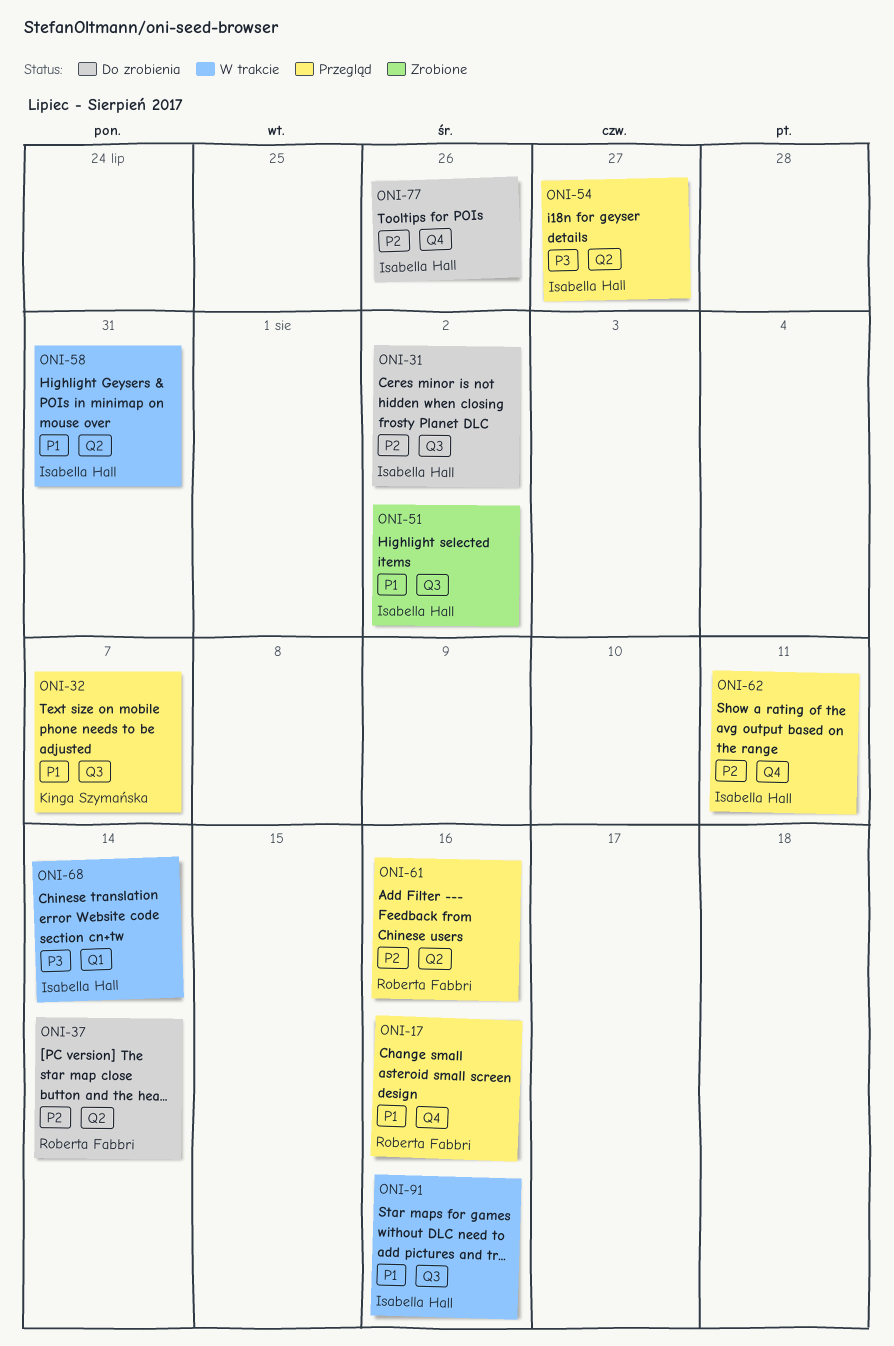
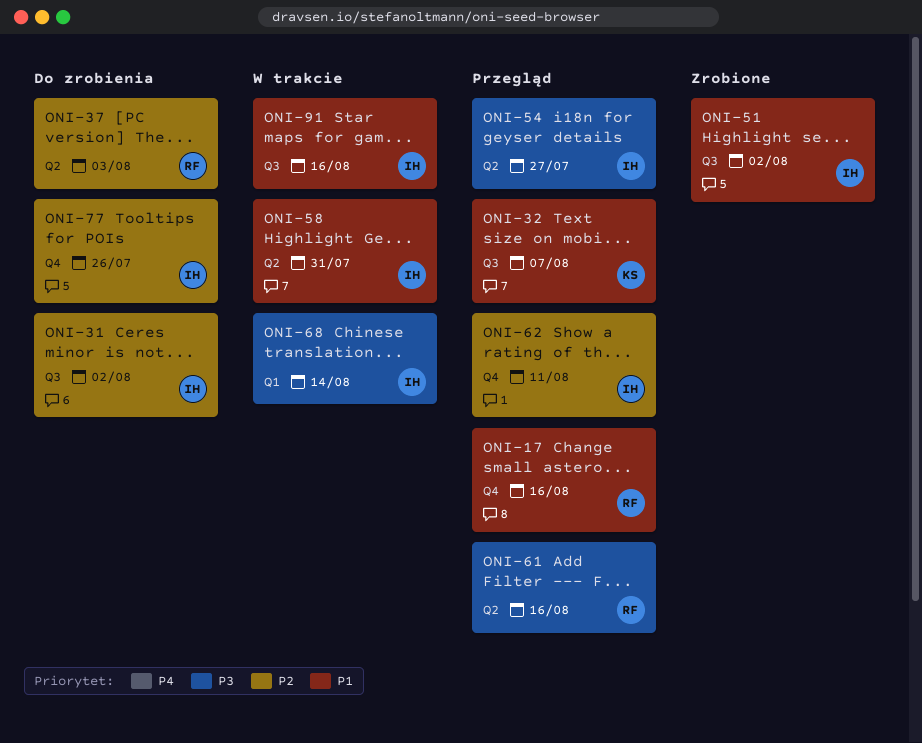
ONI-37, due: Aug 14 -> Aug 3
ONI-61, priority: P2 -> P3

